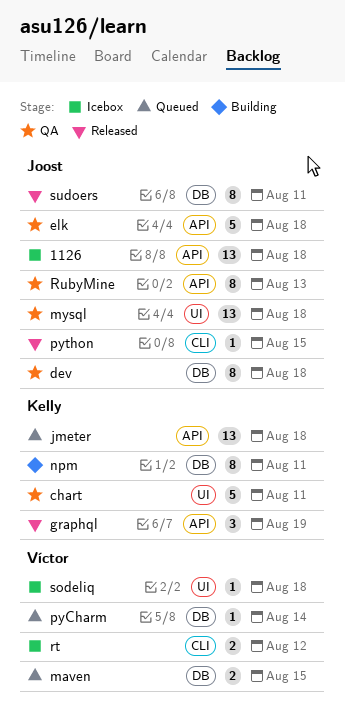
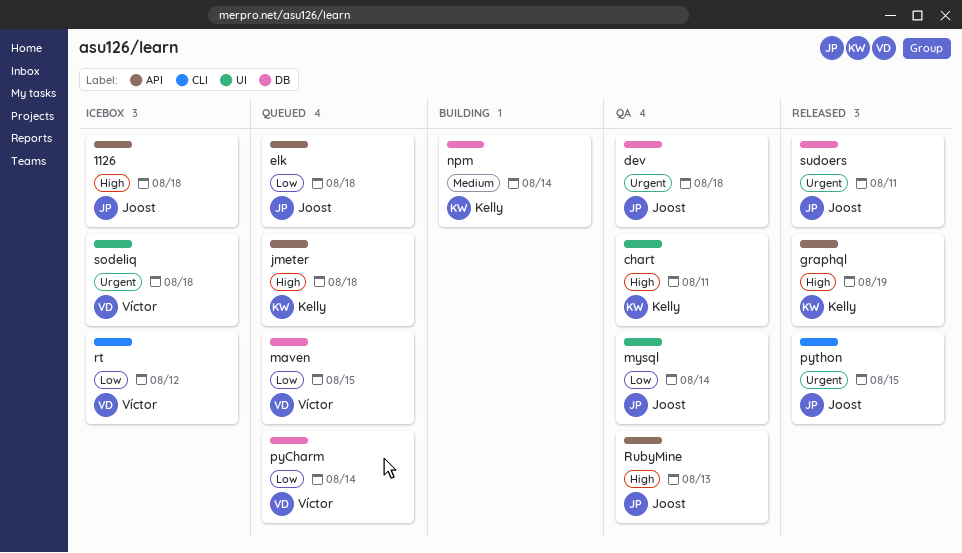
elk, status: QA -> Queued
mysql, due: Aug 18 -> Aug 14
npm, due: Aug 11 -> Aug 14

